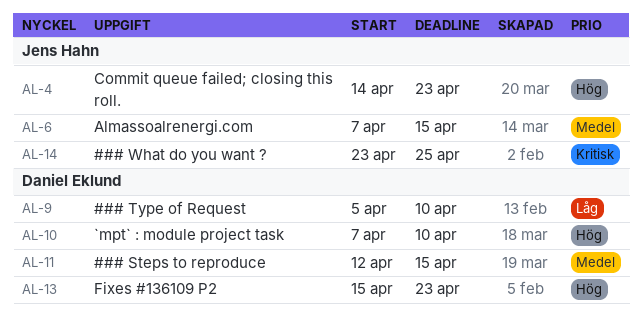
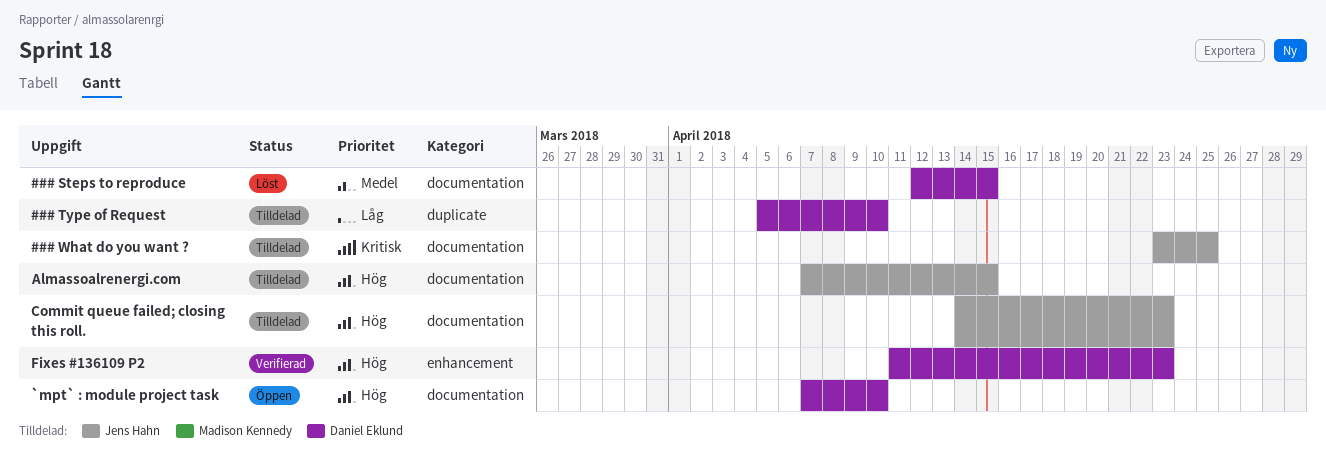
Almassoalrenergi.com, priority: Medel -> Hög
Fixes #136109 P2, start: Apr 15 -> Apr 11

